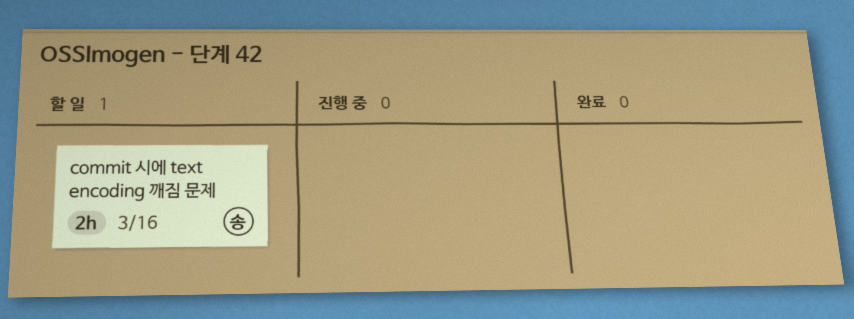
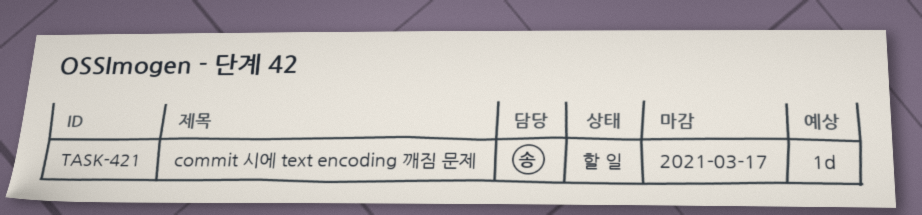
commit 시에 text encoding 깨짐 문제, estimate: 2h -> 1d
commit 시에 text encoding 깨짐 문제, due: Mar 16 -> Mar 17

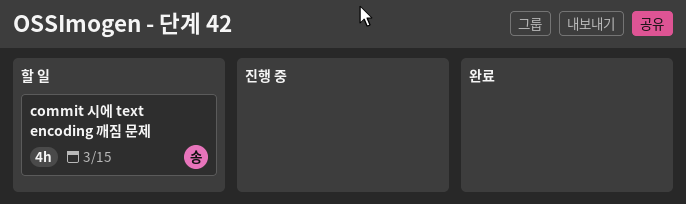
commit 시에 text encoding 깨짐 문제, estimate: 1d -> 4h
commit 시에 text encoding 깨짐 문제, due: Mar 17 -> Mar 15

